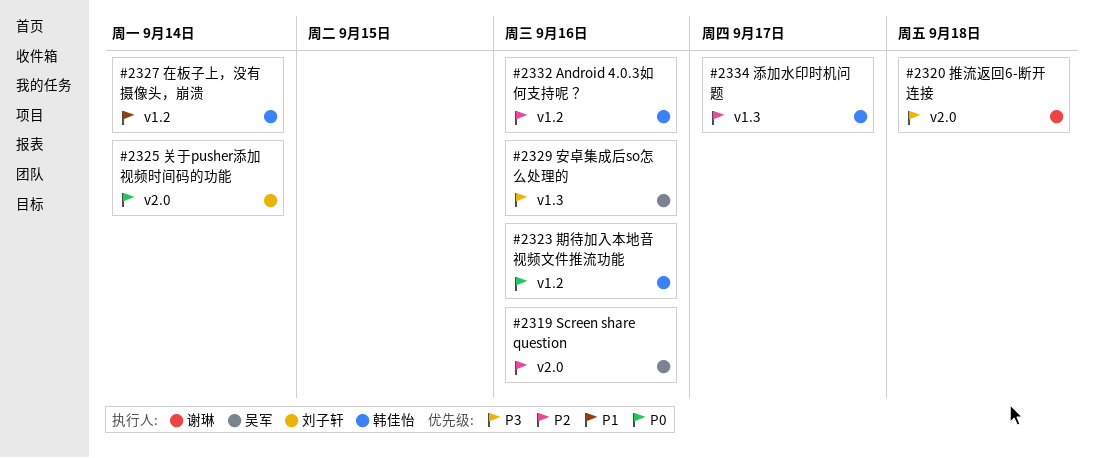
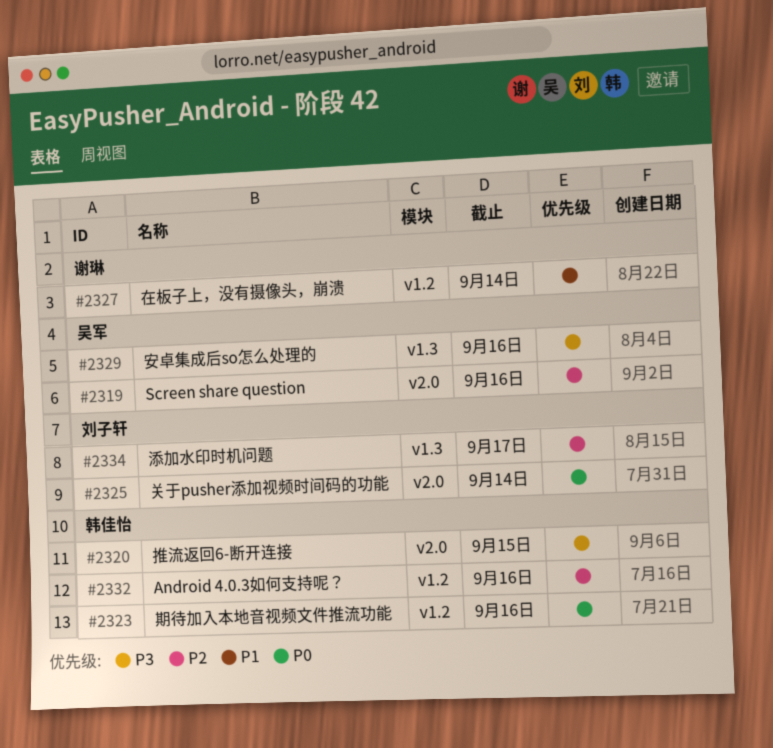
#2320, owner: 谢琳 -> 韩佳怡
#2320, due: Sep 18 -> Sep 15
#2327, owner: 韩佳怡 -> 谢琳
#2334, owner: 韩佳怡 -> 刘子轩

